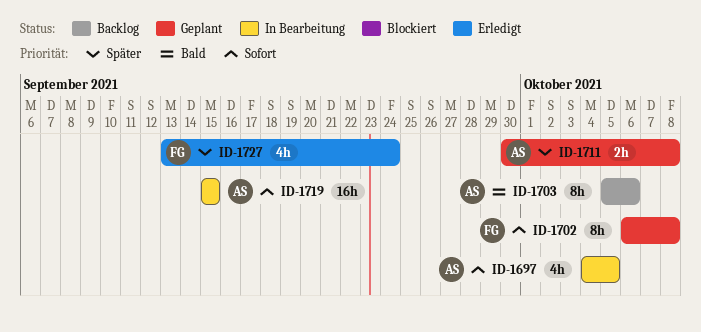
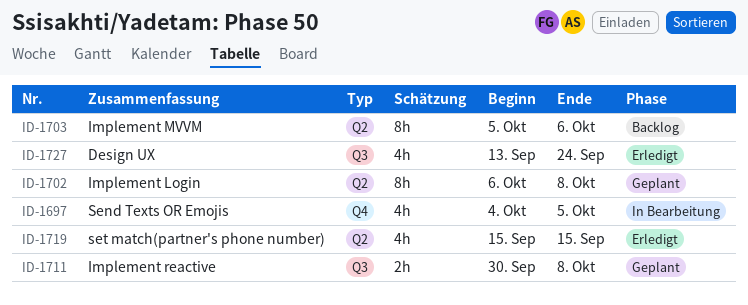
ID-1719, status: In Bearbeitung -> Erledigt
ID-1719, estimate: 16h -> 4h

